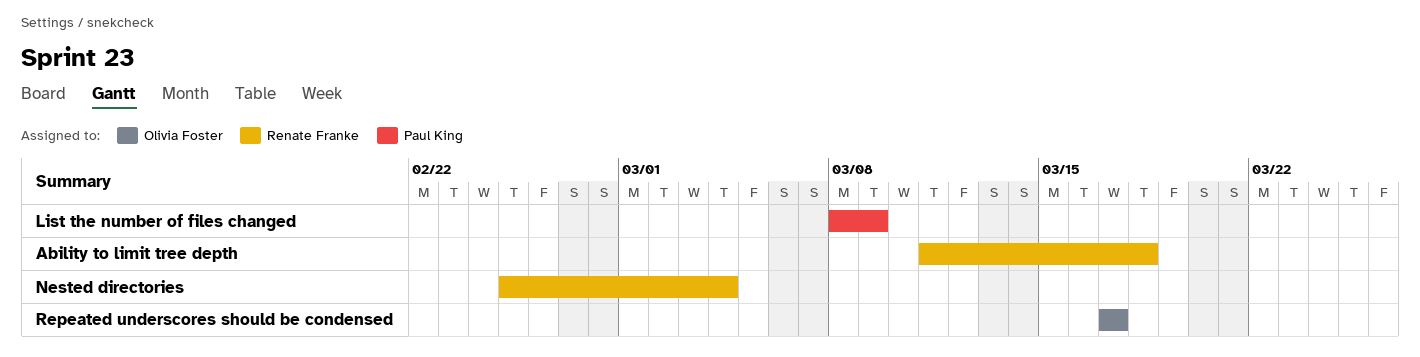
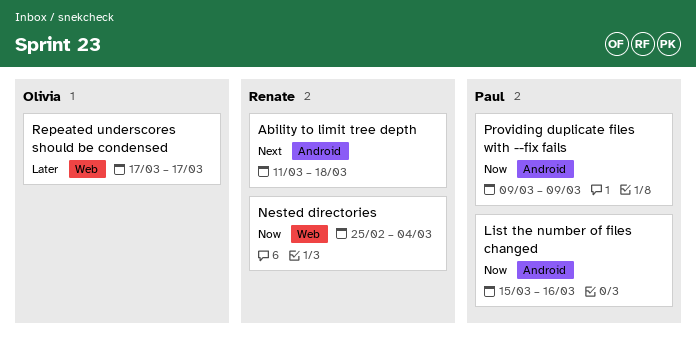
List the number of files changed, start: Mar 8 -> Mar 15
List the number of files changed, due: Mar 9 -> Mar 16
Providing duplicate files with --fix fails: none -> present

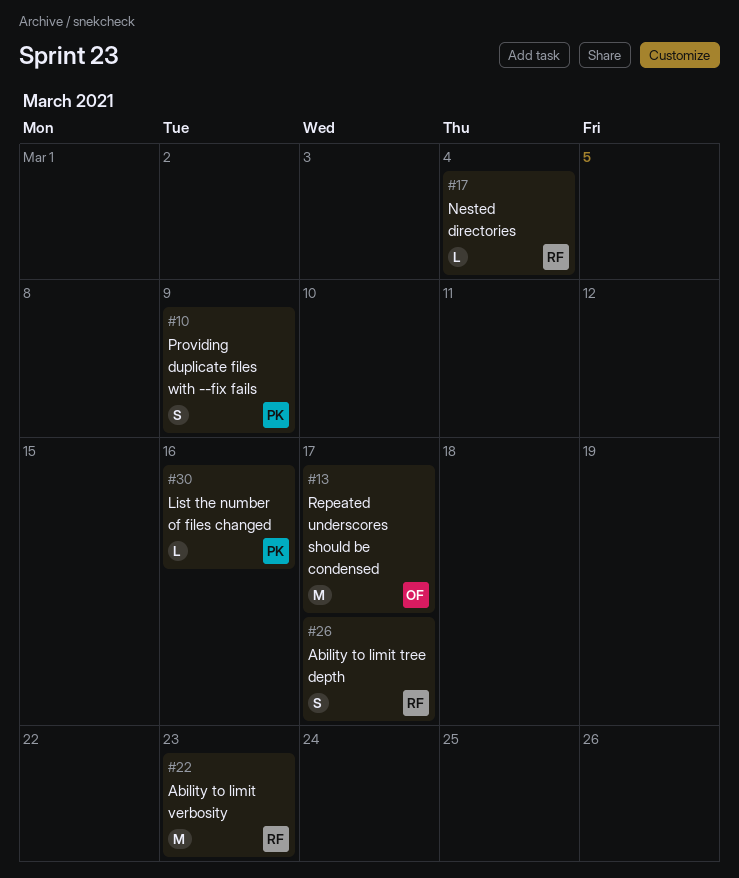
Ability to limit tree depth, due: Mar 18 -> Mar 17
Ability to limit verbosity: none -> present

